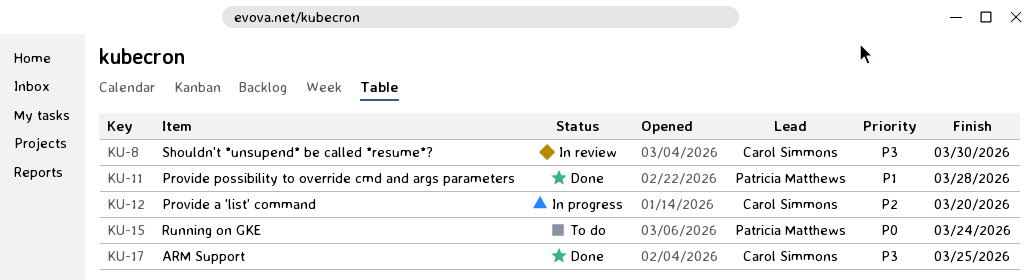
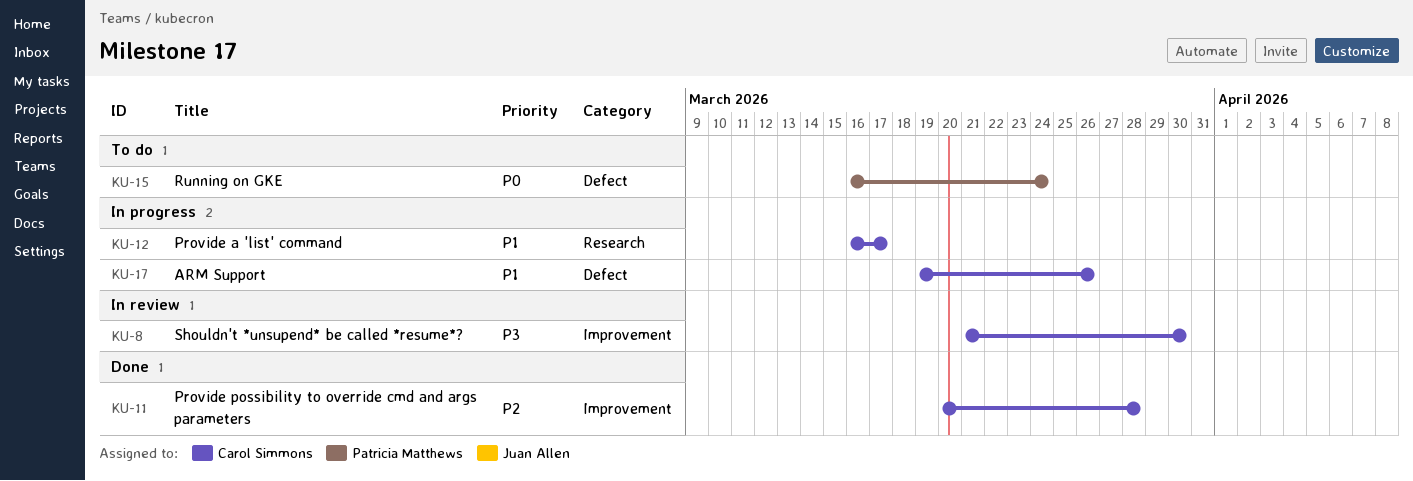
KU-11, owner: Patricia Matthews -> Carol Simmons
KU-11, priority: P1 -> P2
KU-12, priority: P2 -> P1
KU-12, due: Mar 20 -> Mar 17
KU-17, status: Done -> In progress
KU-17, priority: P3 -> P1
KU-17, due: Mar 25 -> Mar 26

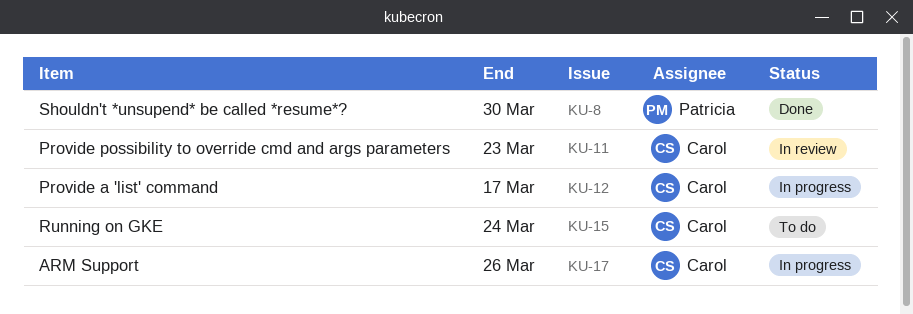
KU-8, status: In review -> Done
KU-8, owner: Carol Simmons -> Patricia Matthews
KU-11, status: Done -> In review
KU-11, due: Mar 28 -> Mar 23
KU-15, owner: Patricia Matthews -> Carol Simmons

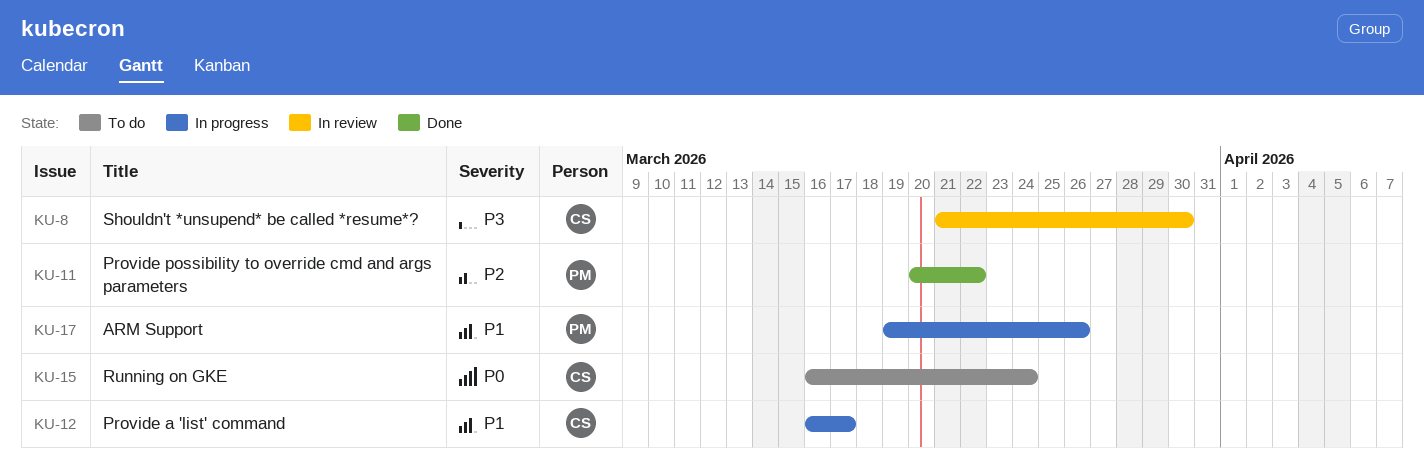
KU-8, status: Done -> In review
KU-8, owner: Patricia -> Carol
KU-11, status: In review -> Done
KU-11, owner: Carol -> Patricia
KU-11, due: Mar 23 -> Mar 22
KU-17, owner: Carol -> Patricia

